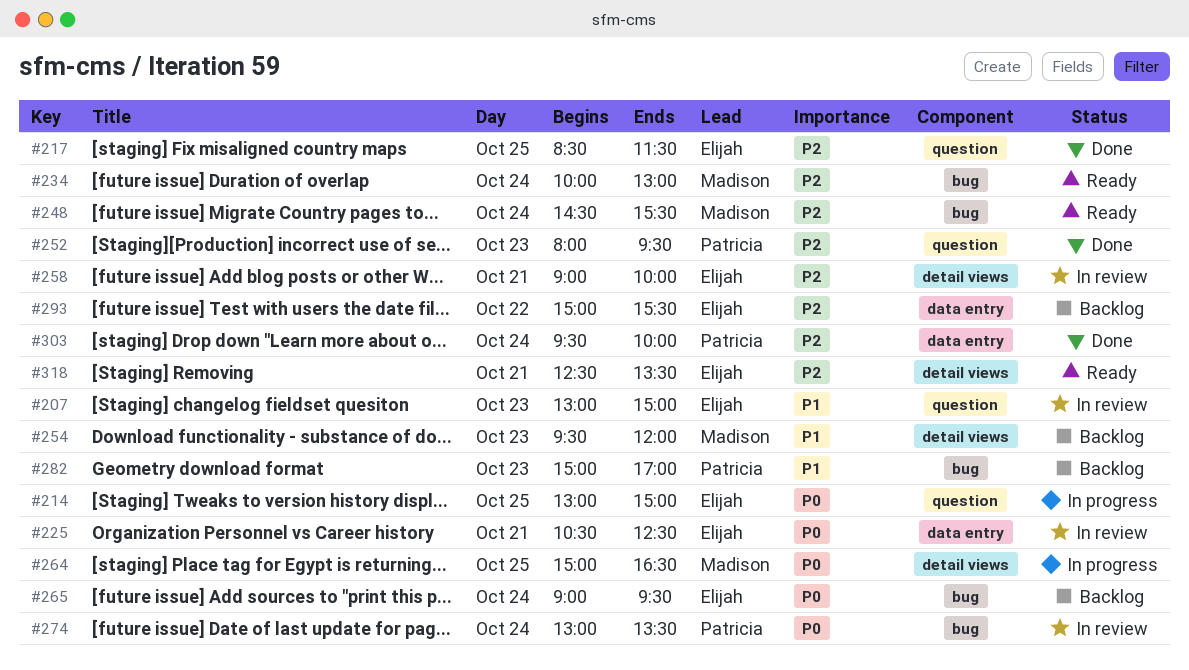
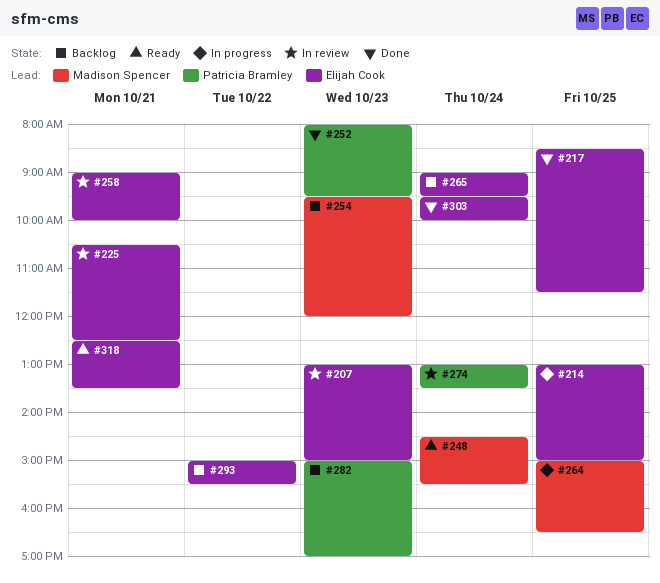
#234: present -> none
#303, owner: Patricia Bramley -> Elijah Cook

